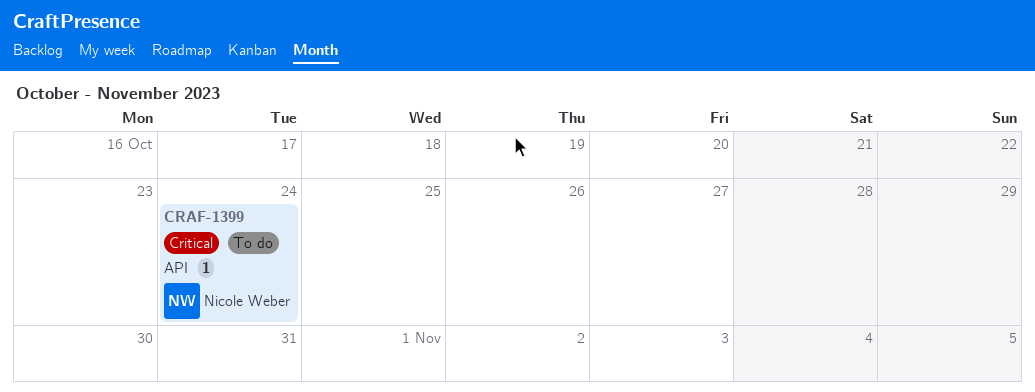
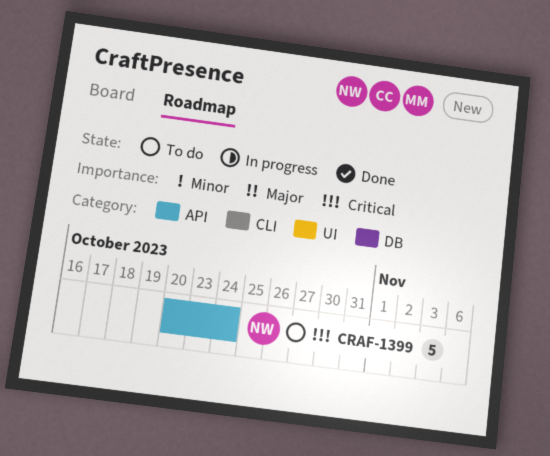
CRAF-1399, estimate: 1 -> 5

